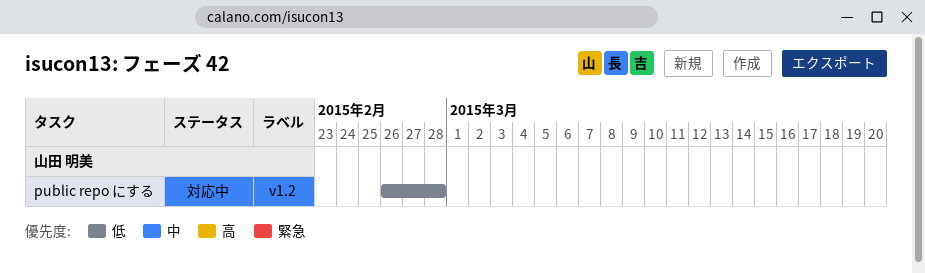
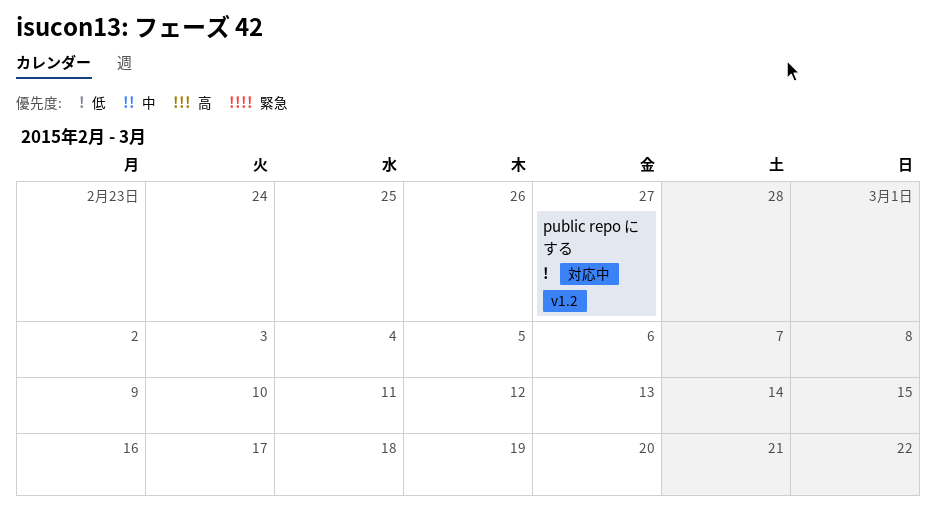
public repo にする, due: Feb 28 -> Feb 27

